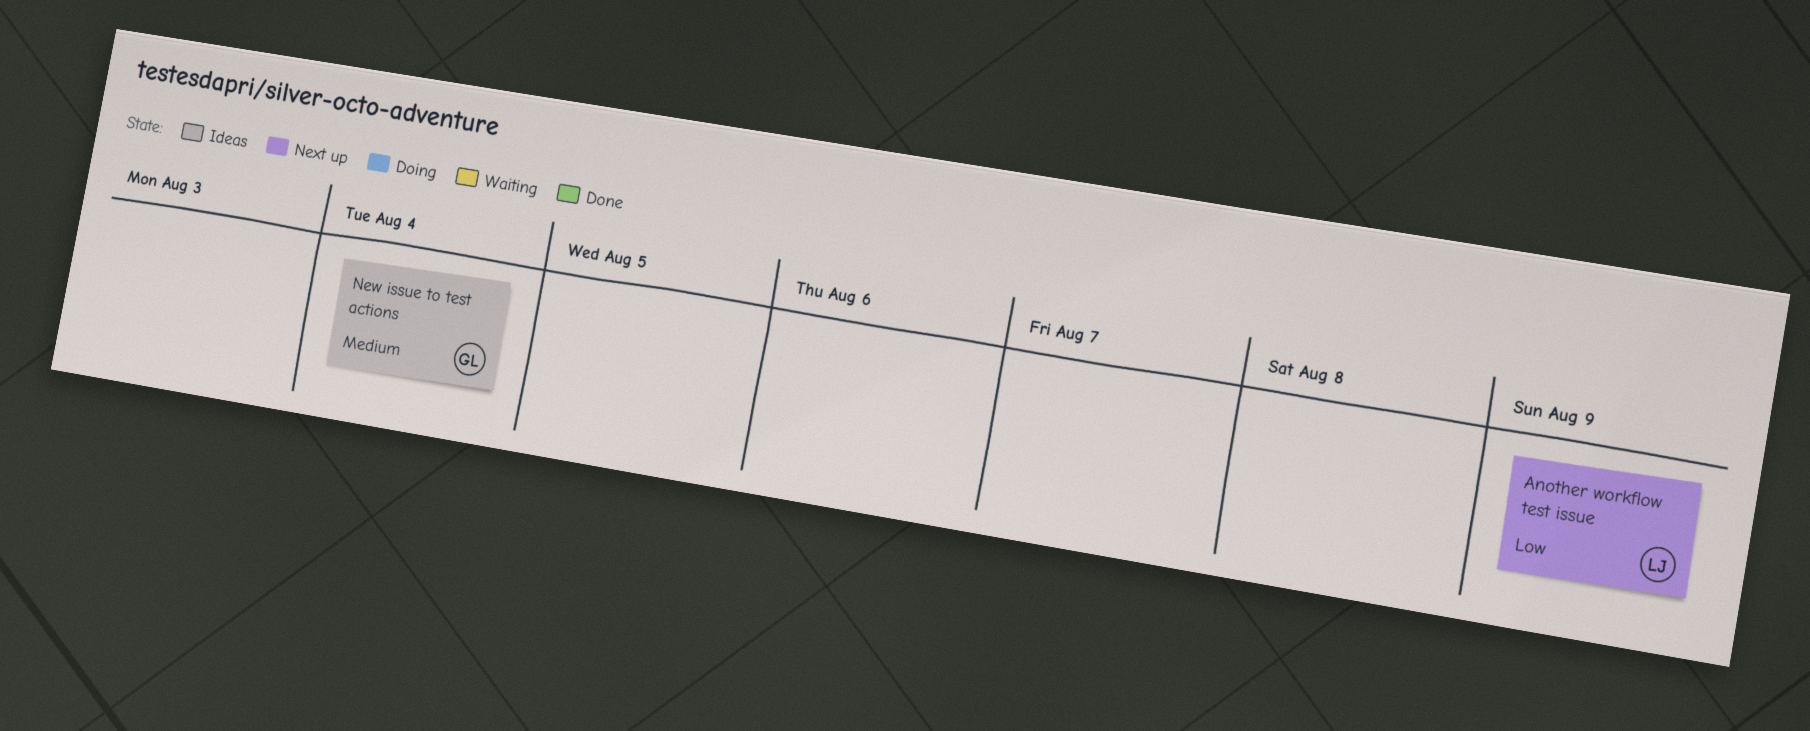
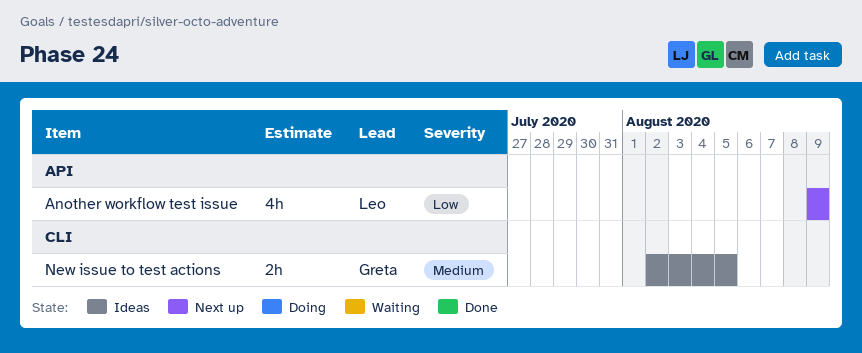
New issue to test actions, due: Aug 4 -> Aug 5

